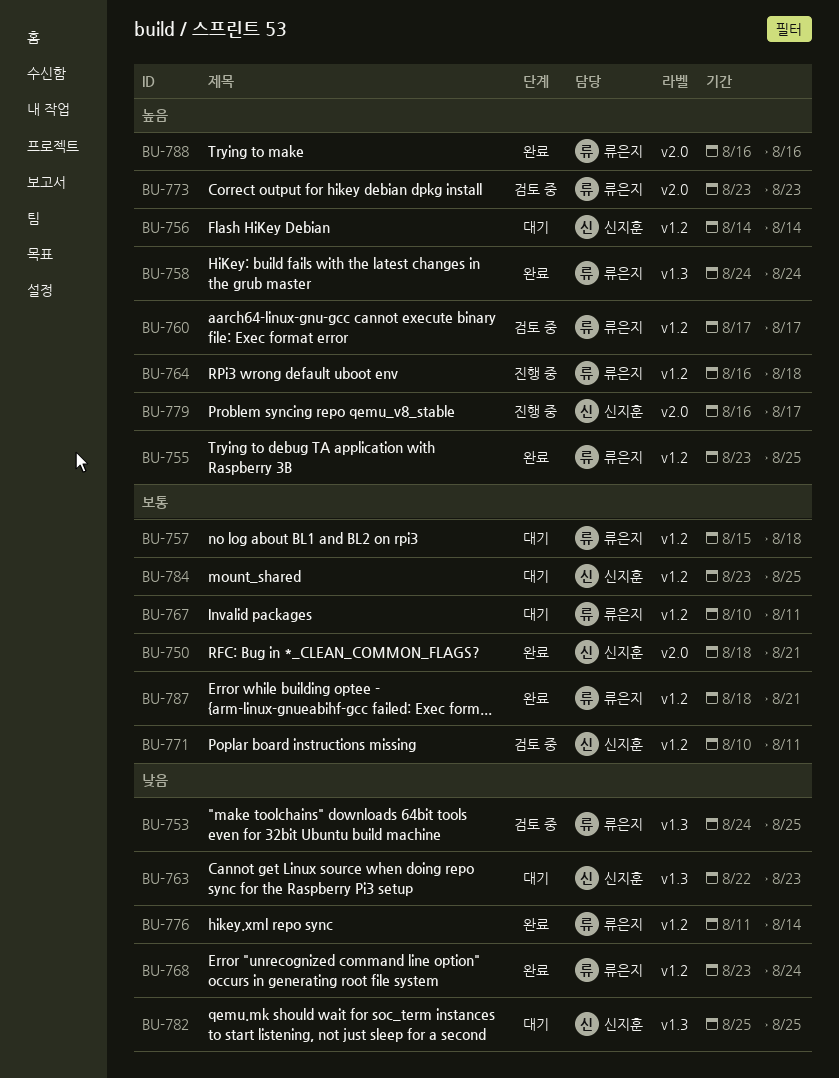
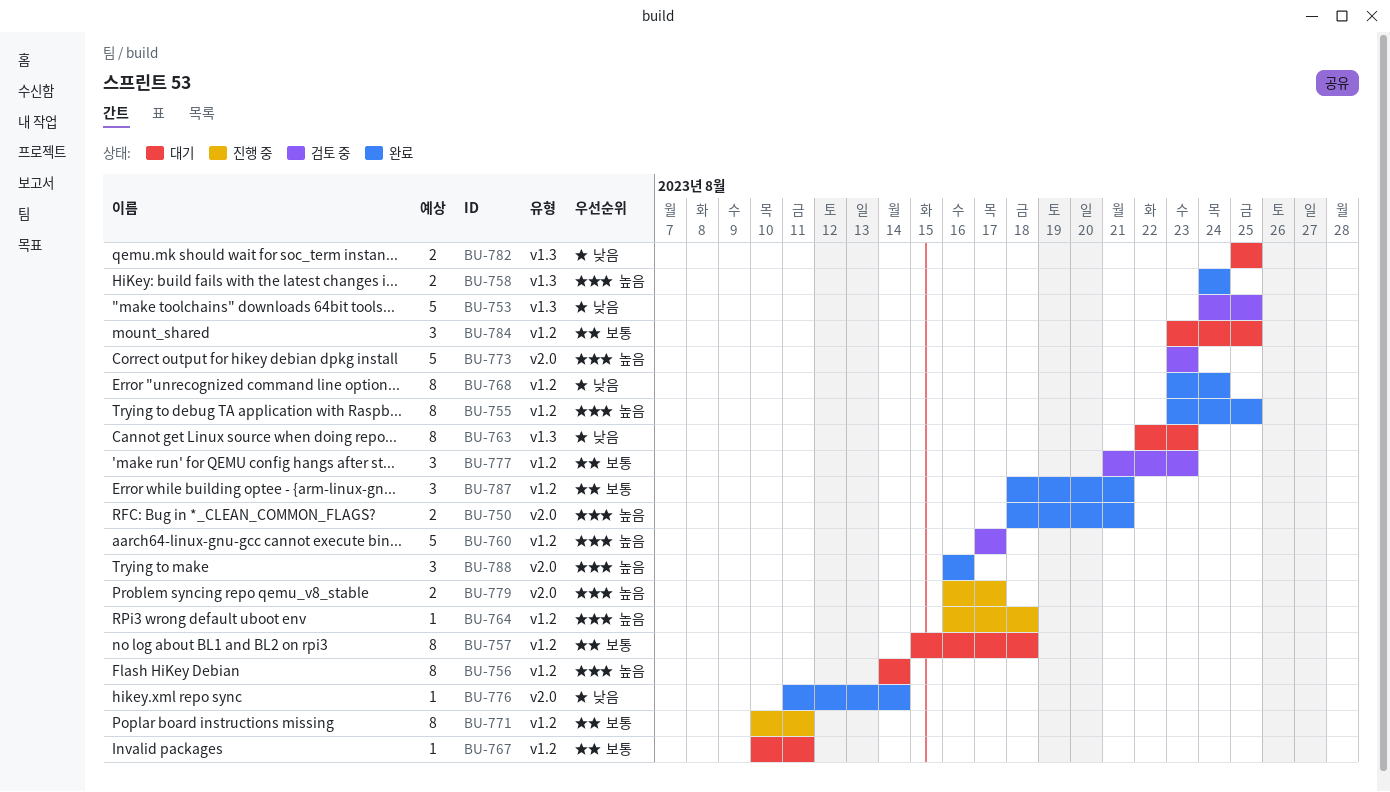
BU-750, priority: 보통 -> 높음
BU-771, status: 검토 중 -> 진행 중
BU-776, label: v1.2 -> v2.0
BU-777: none -> present

